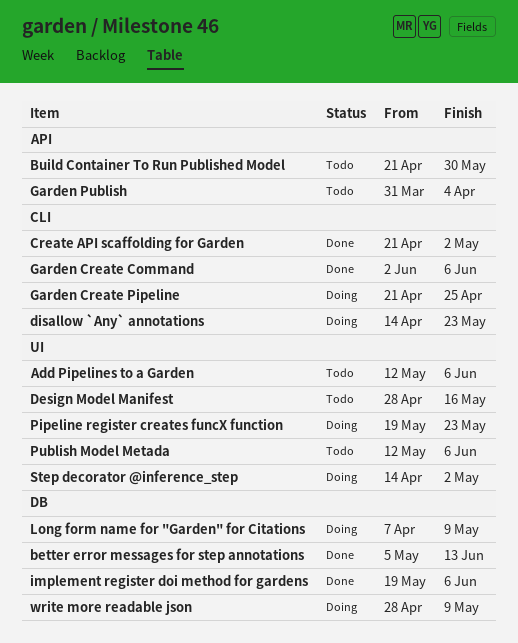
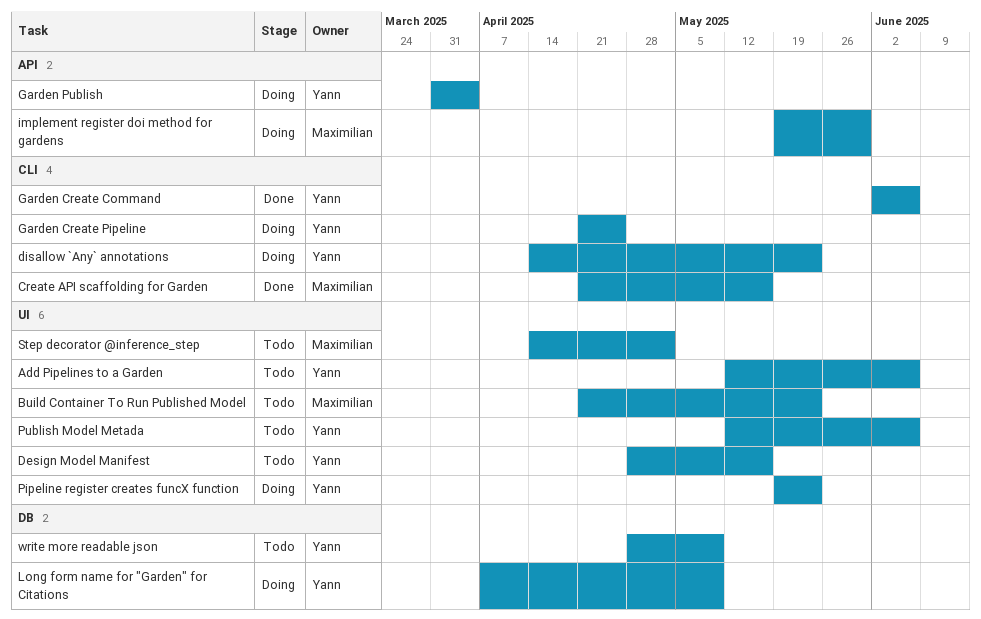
better error messages for step annotations: present -> none
Build Container To Run Published Model, label: API -> UI
Build Container To Run Published Model, due: May 30 -> May 23
Create API scaffolding for Garden, due: May 2 -> May 16
Garden Publish, status: Todo -> Doing
implement register doi method for gardens, status: Done -> Doing
implement register doi method for gardens, label: DB -> API
implement register doi method for gardens, due: Jun 6 -> May 30
Step decorator @inference_step, status: Doing -> Todo
write more readable json, status: Doing -> Todo

